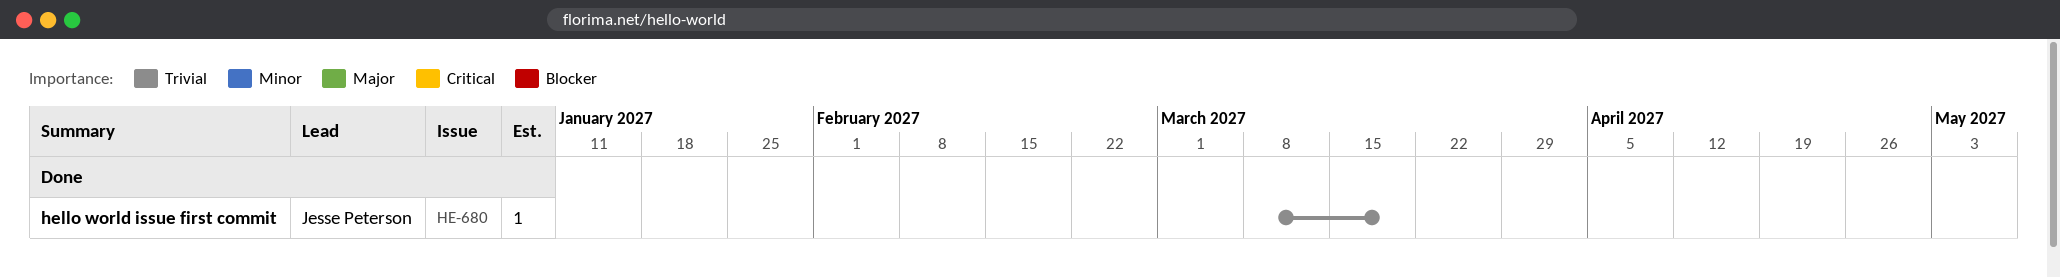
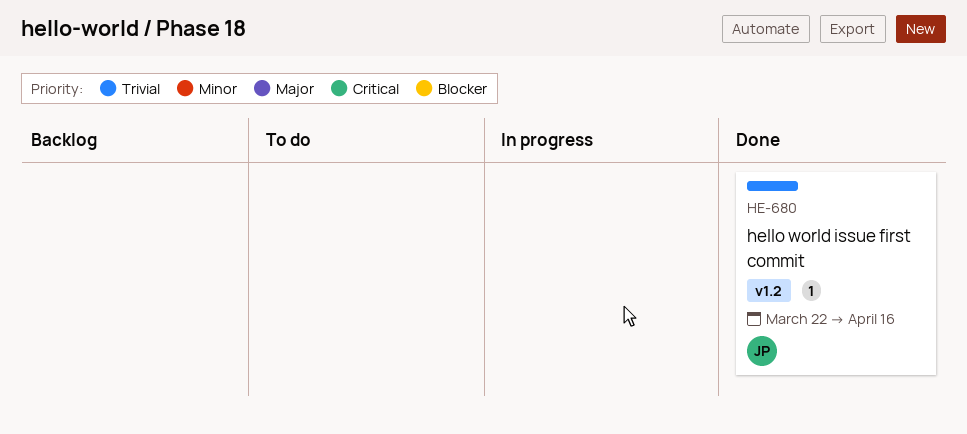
HE-680, start: Mar 8 -> Mar 22
HE-680, due: Mar 19 -> Apr 16

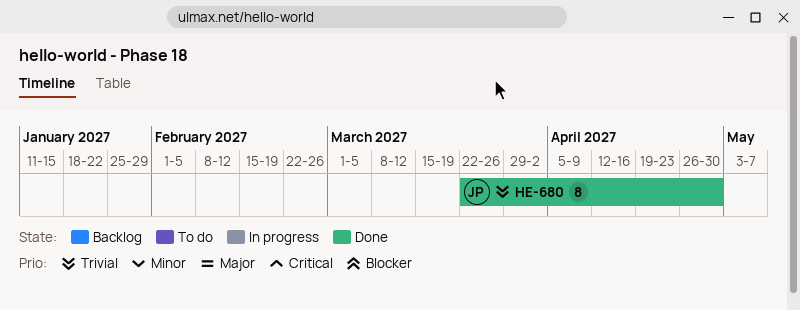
HE-680, estimate: 1 -> 8
HE-680, due: Apr 16 -> Apr 30

